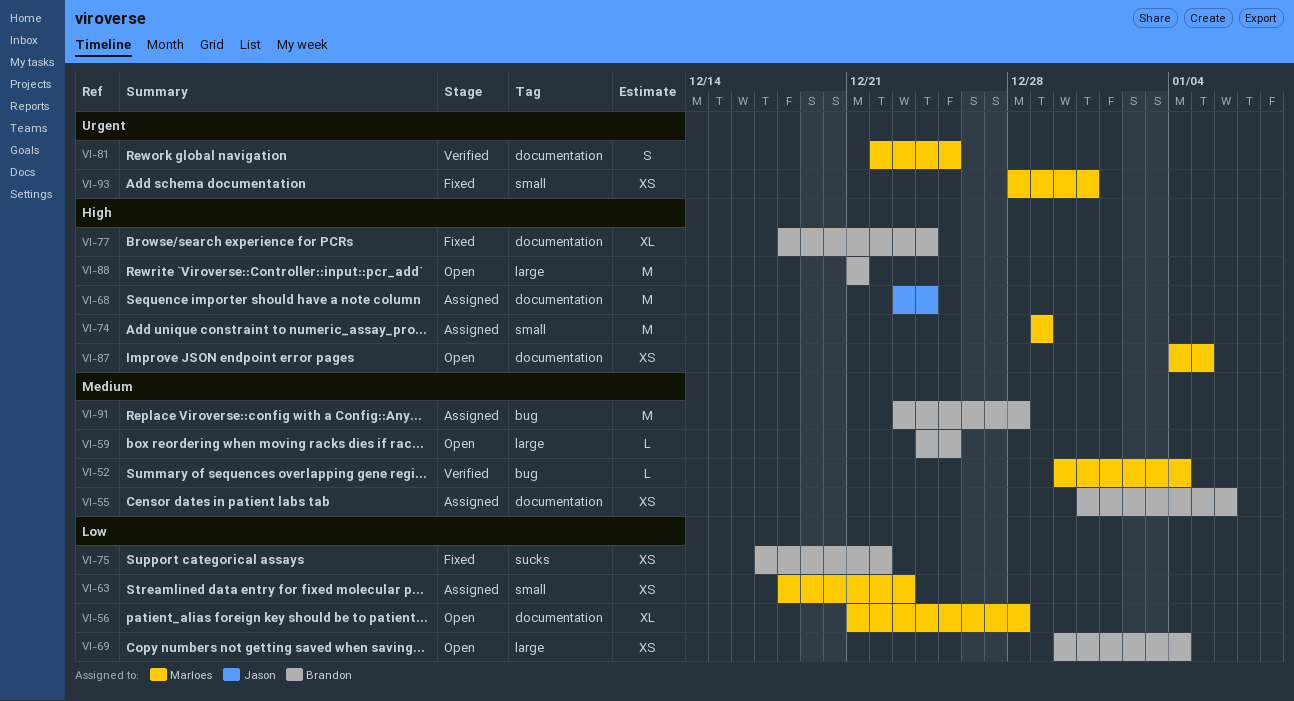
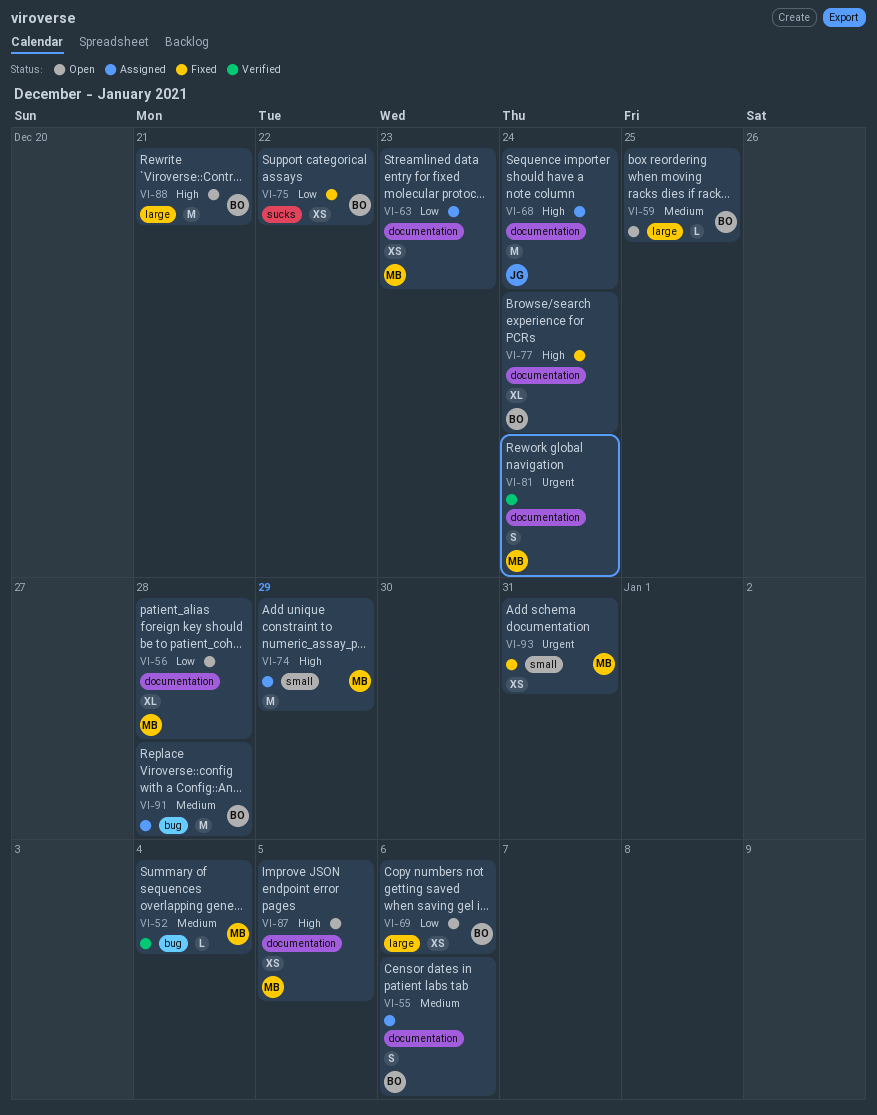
VI-55, estimate: XS -> S
VI-63, label: small -> documentation
VI-69, due: Jan 4 -> Jan 6
VI-81, due: Dec 25 -> Dec 24

